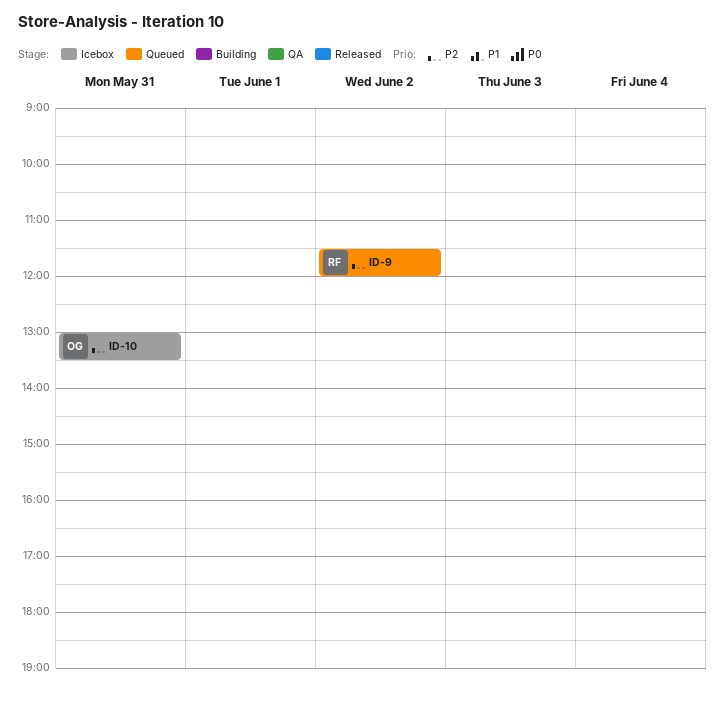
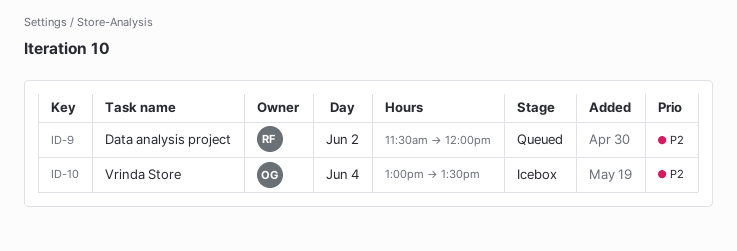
ID-10, day: May 31 -> Jun 4

